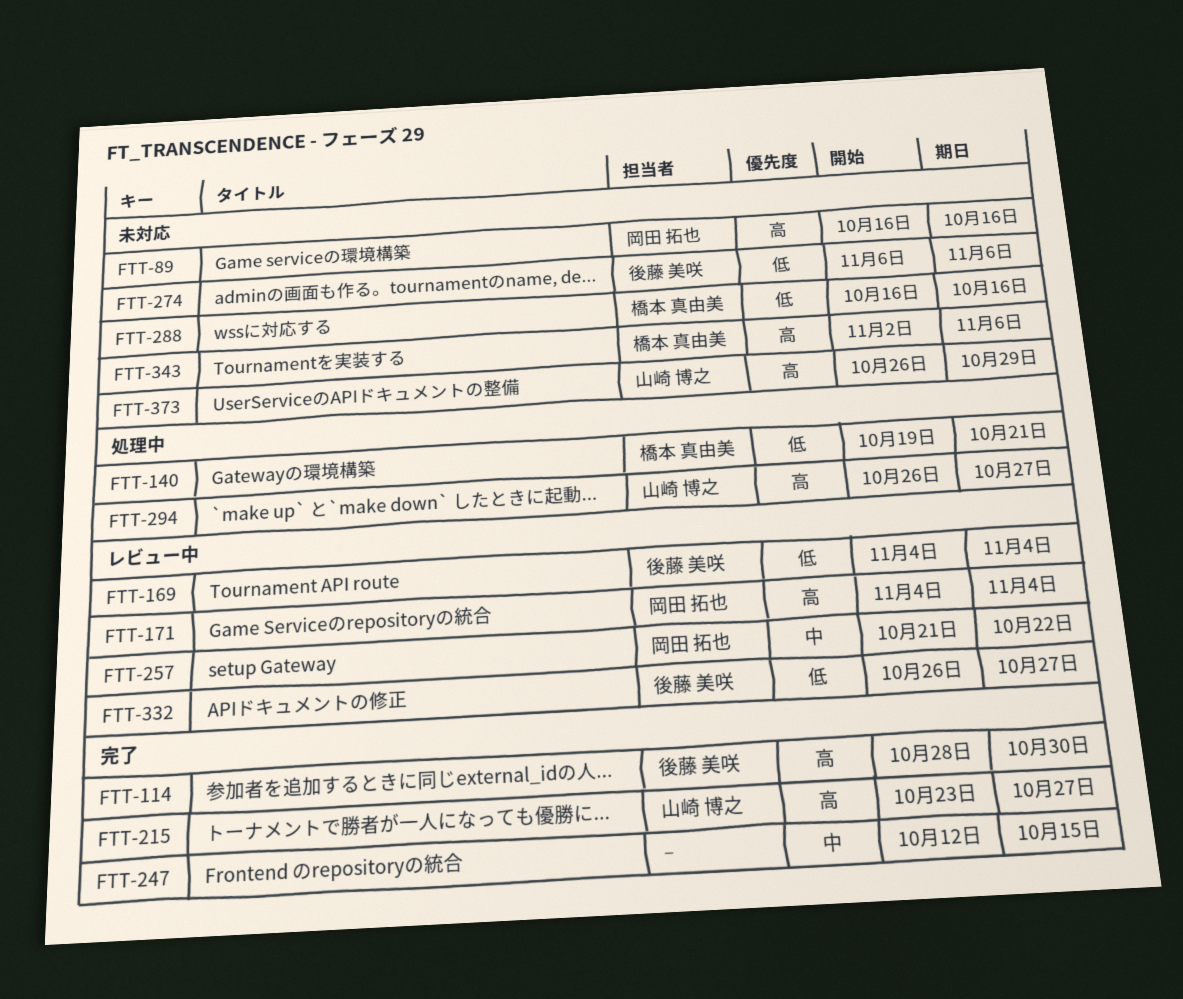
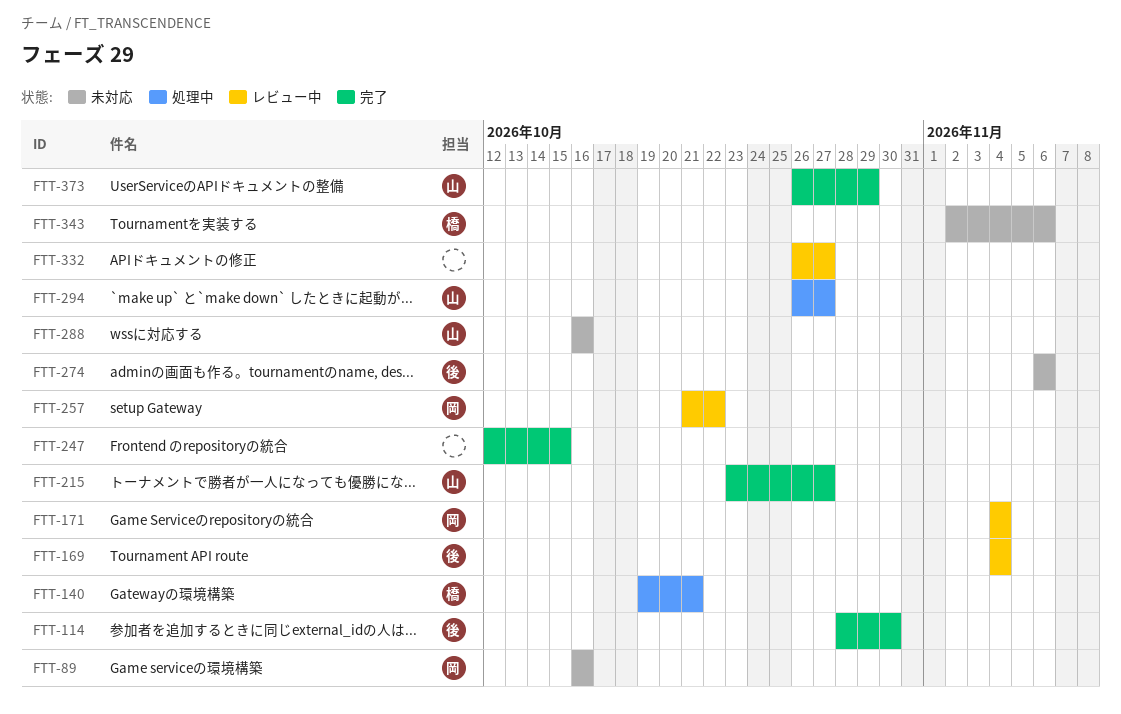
FTT-288, owner: 橋本 真由美 -> 山崎 博之
FTT-332, owner: 後藤 美咲 -> none
FTT-373, status: 未対応 -> 完了

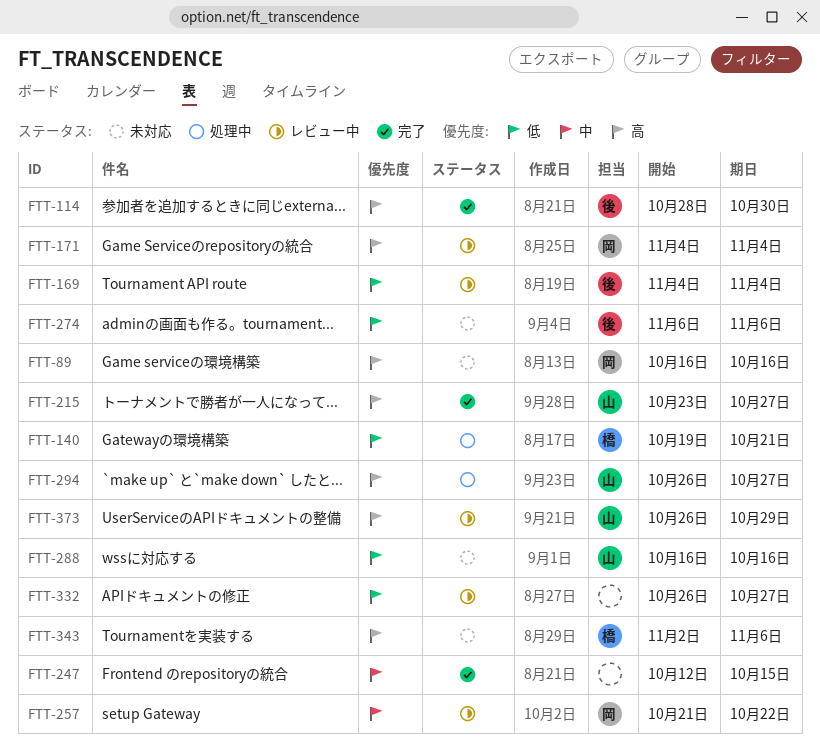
FTT-373, status: 完了 -> レビュー中

